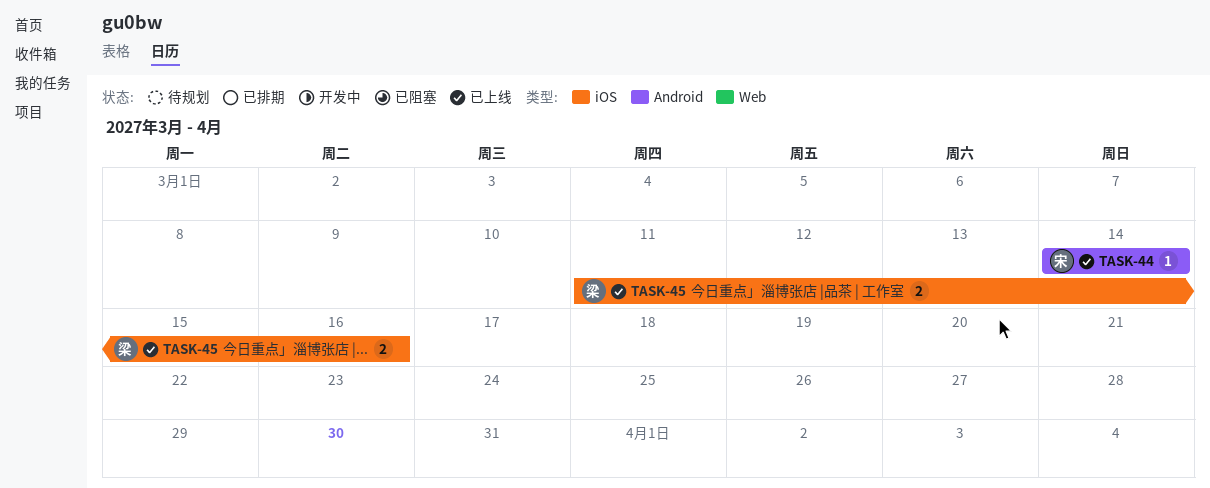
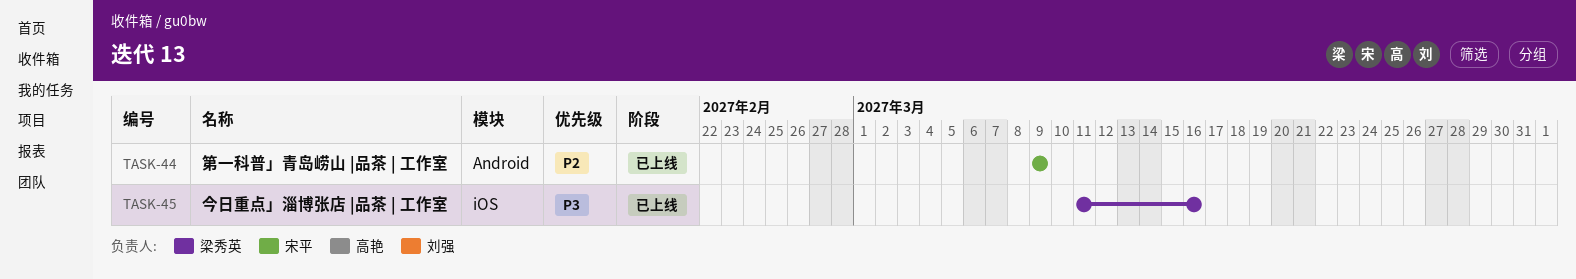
TASK-44, start: Mar 14 -> Mar 9
TASK-44, due: Mar 14 -> Mar 9

